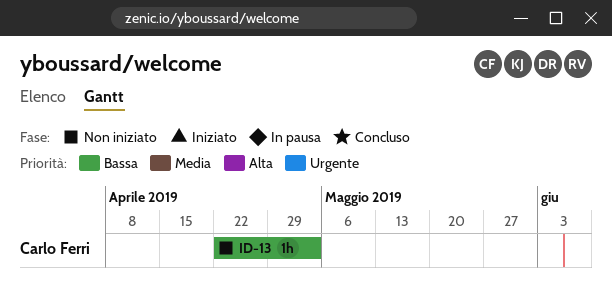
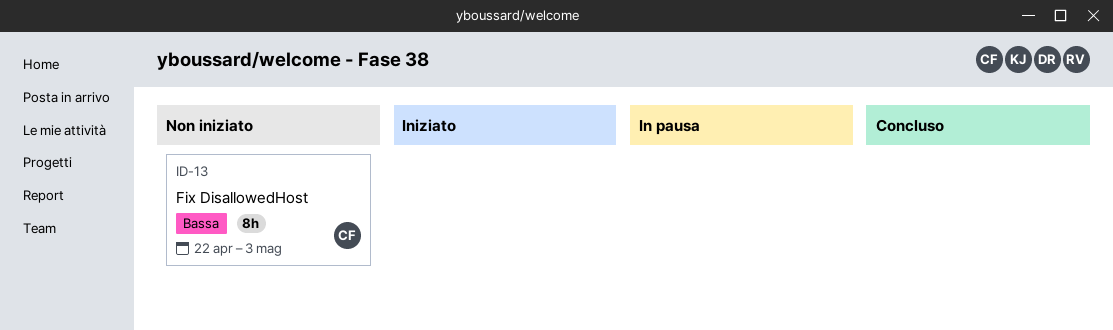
ID-13, estimate: 1h -> 8h

